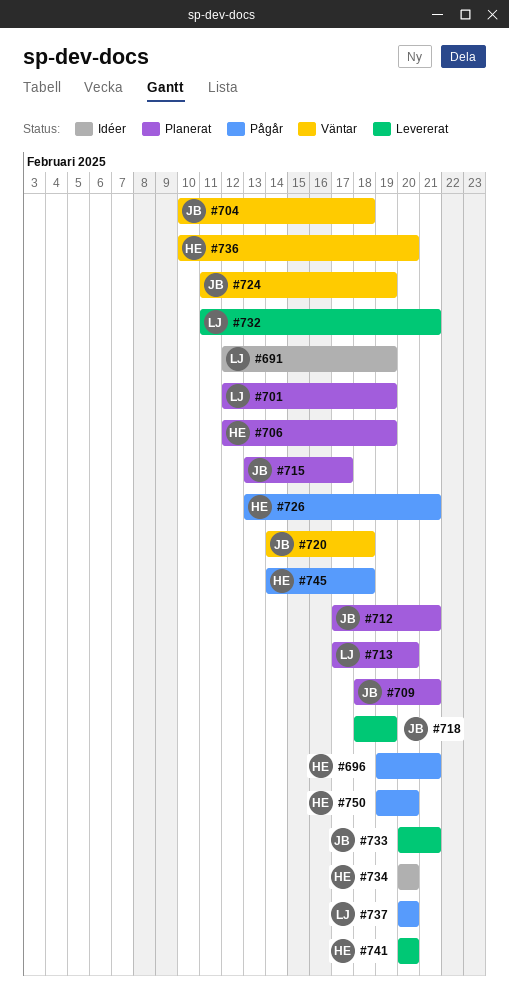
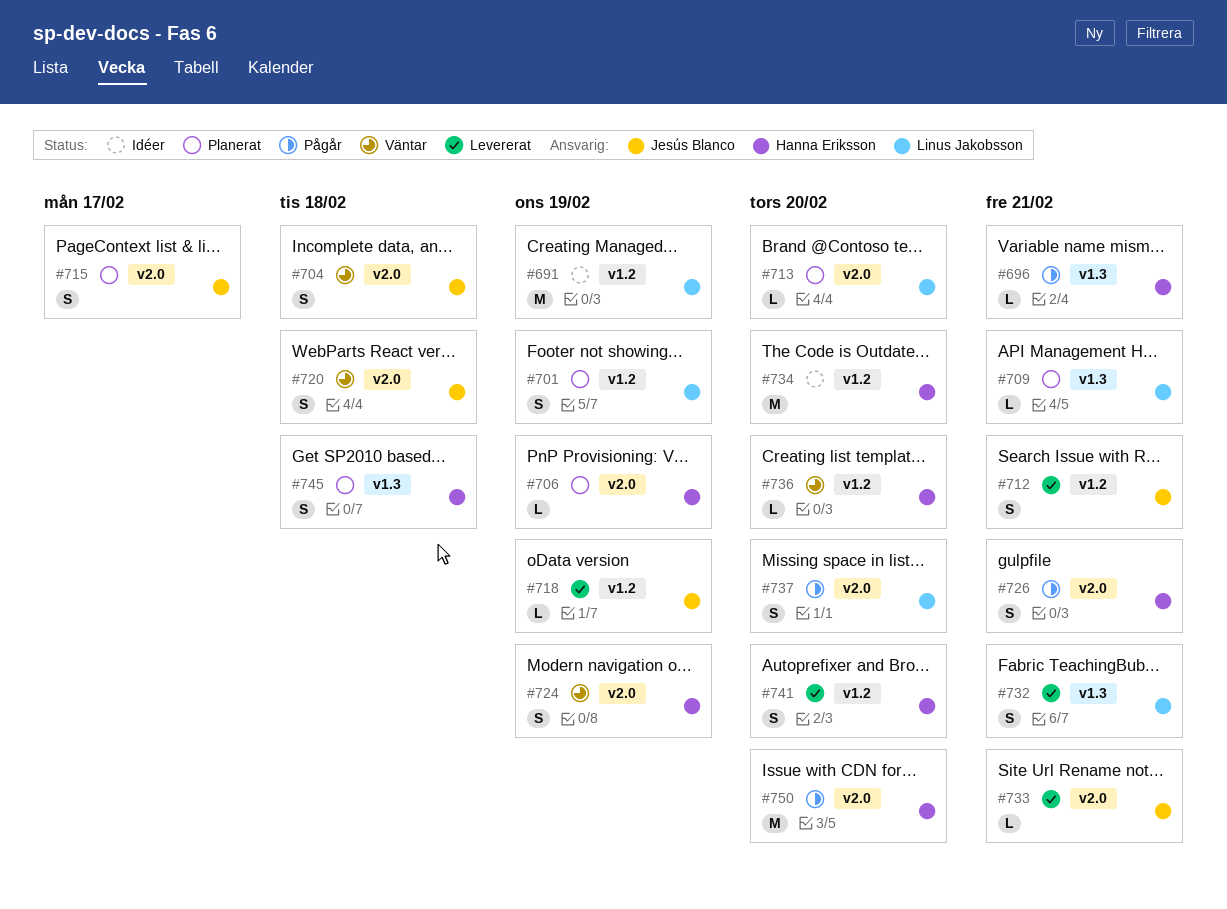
#709, owner: Jesús Blanco -> Linus Jakobsson
#712, status: Planerat -> Levererat
#724, owner: Jesús Blanco -> Hanna Eriksson
#745, status: Pågår -> Planerat

